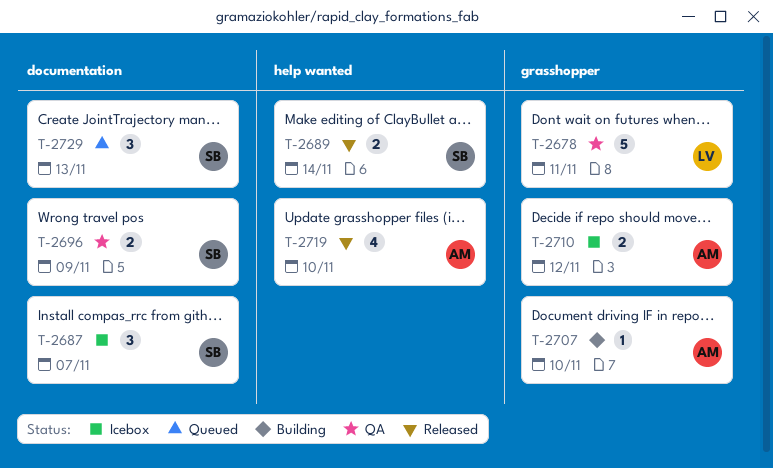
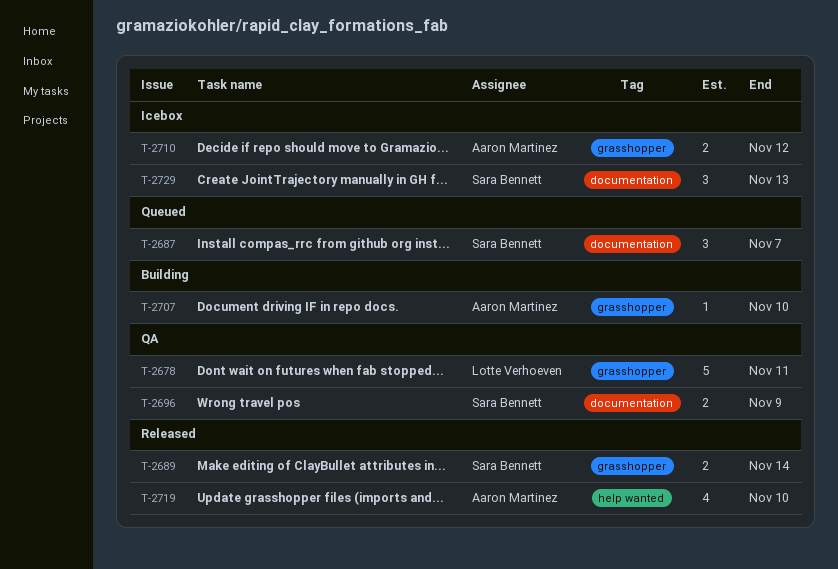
T-2687, status: Icebox -> Queued
T-2689, label: help wanted -> grasshopper
T-2729, status: Queued -> Icebox

